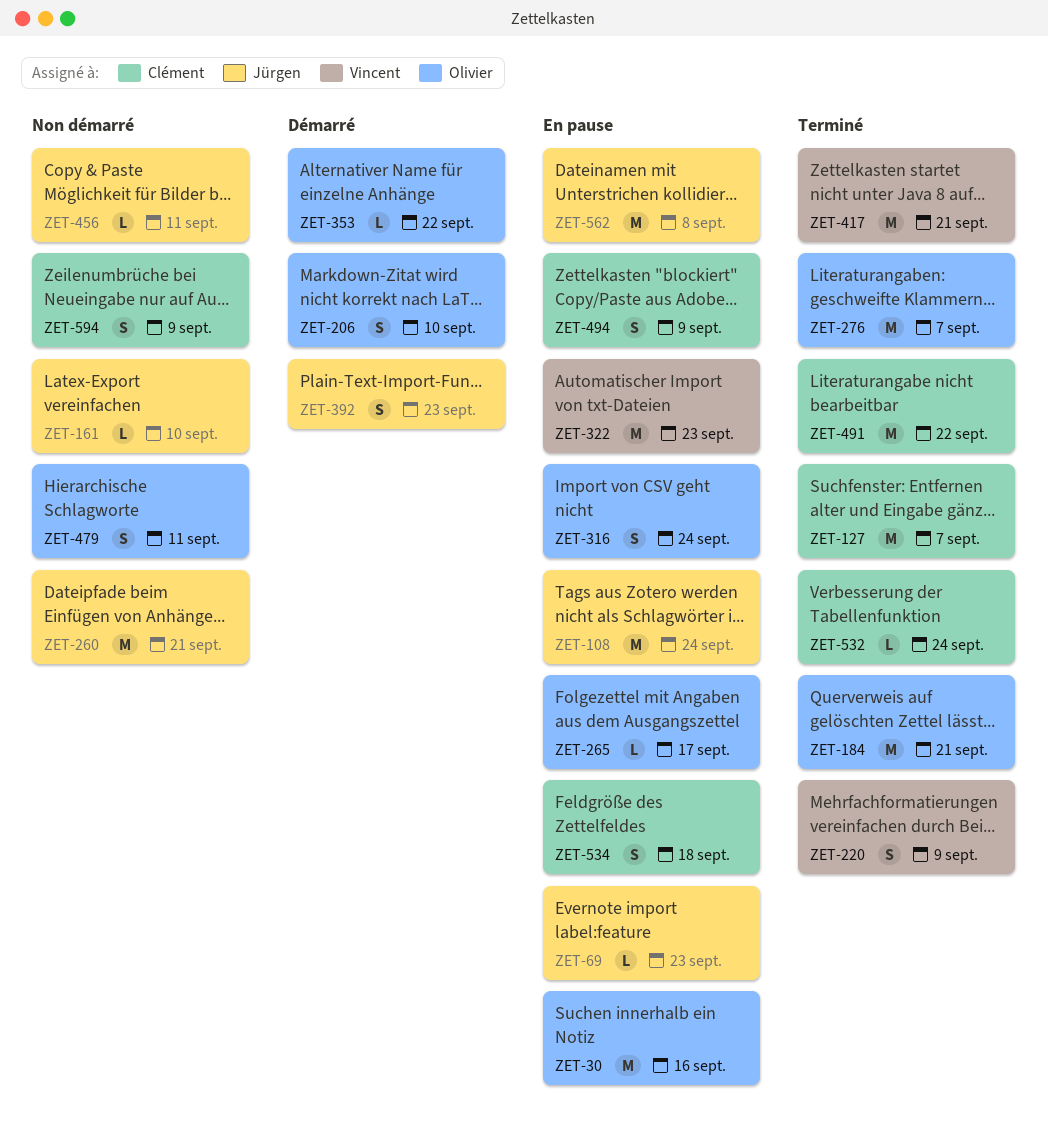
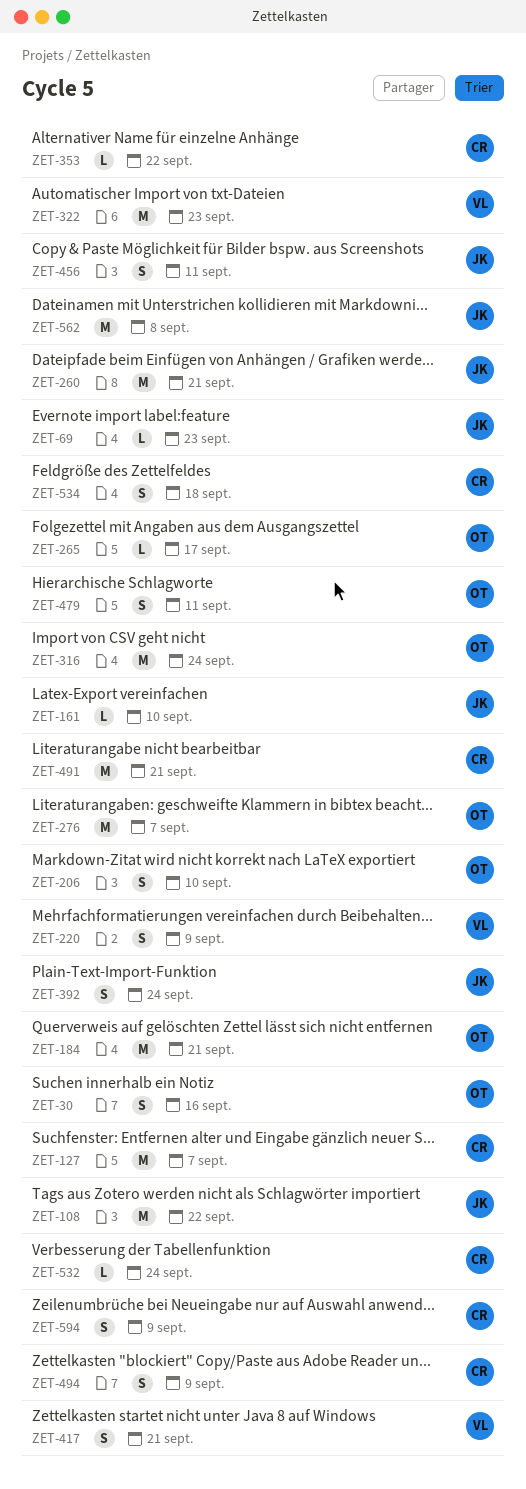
ZET-30, estimate: M -> S
ZET-108, due: Sep 24 -> Sep 22
ZET-316, estimate: S -> M
ZET-353, owner: Olivier -> Clément
ZET-392, due: Sep 23 -> Sep 24
ZET-417, estimate: M -> S
ZET-456, estimate: L -> S
ZET-491, due: Sep 22 -> Sep 21

